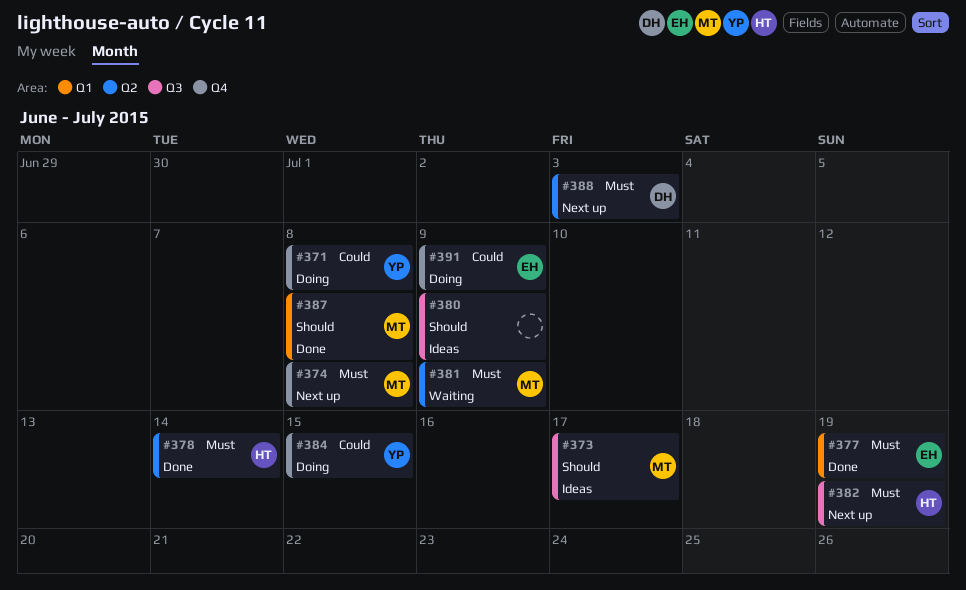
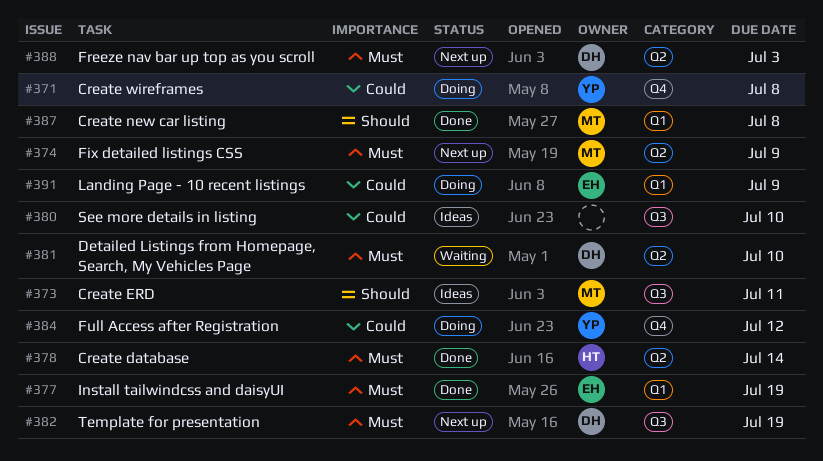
#373, due: Jul 17 -> Jul 11
#374, label: Q4 -> Q2
#374, due: Jul 8 -> Jul 9
#380, priority: Should -> Could
#380, due: Jul 9 -> Jul 10
#381, owner: MT -> DH
#381, due: Jul 9 -> Jul 10
#382, owner: HT -> DH
#384, due: Jul 15 -> Jul 12
#391, label: Q4 -> Q1

